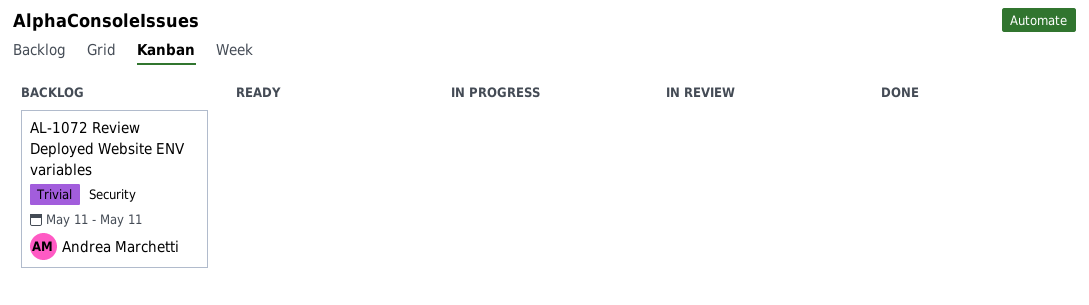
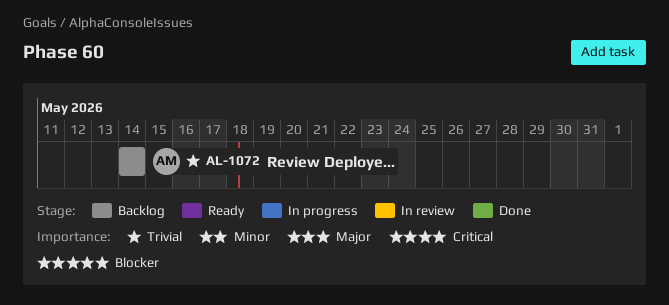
AL-1072, start: May 11 -> May 14
AL-1072, due: May 11 -> May 14

